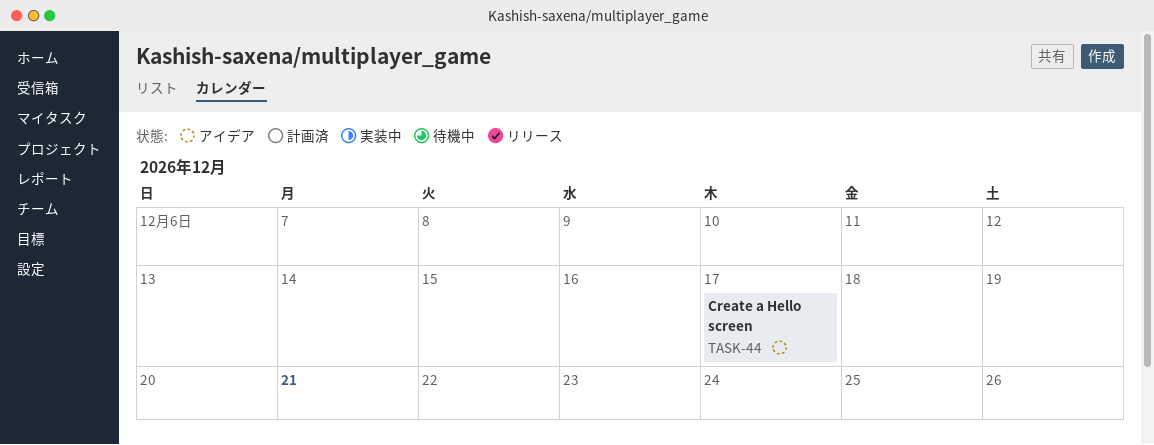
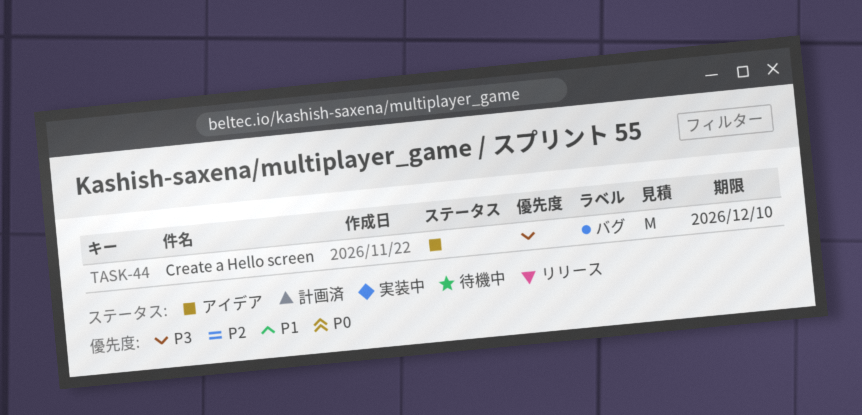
TASK-44, due: Dec 17 -> Dec 10

